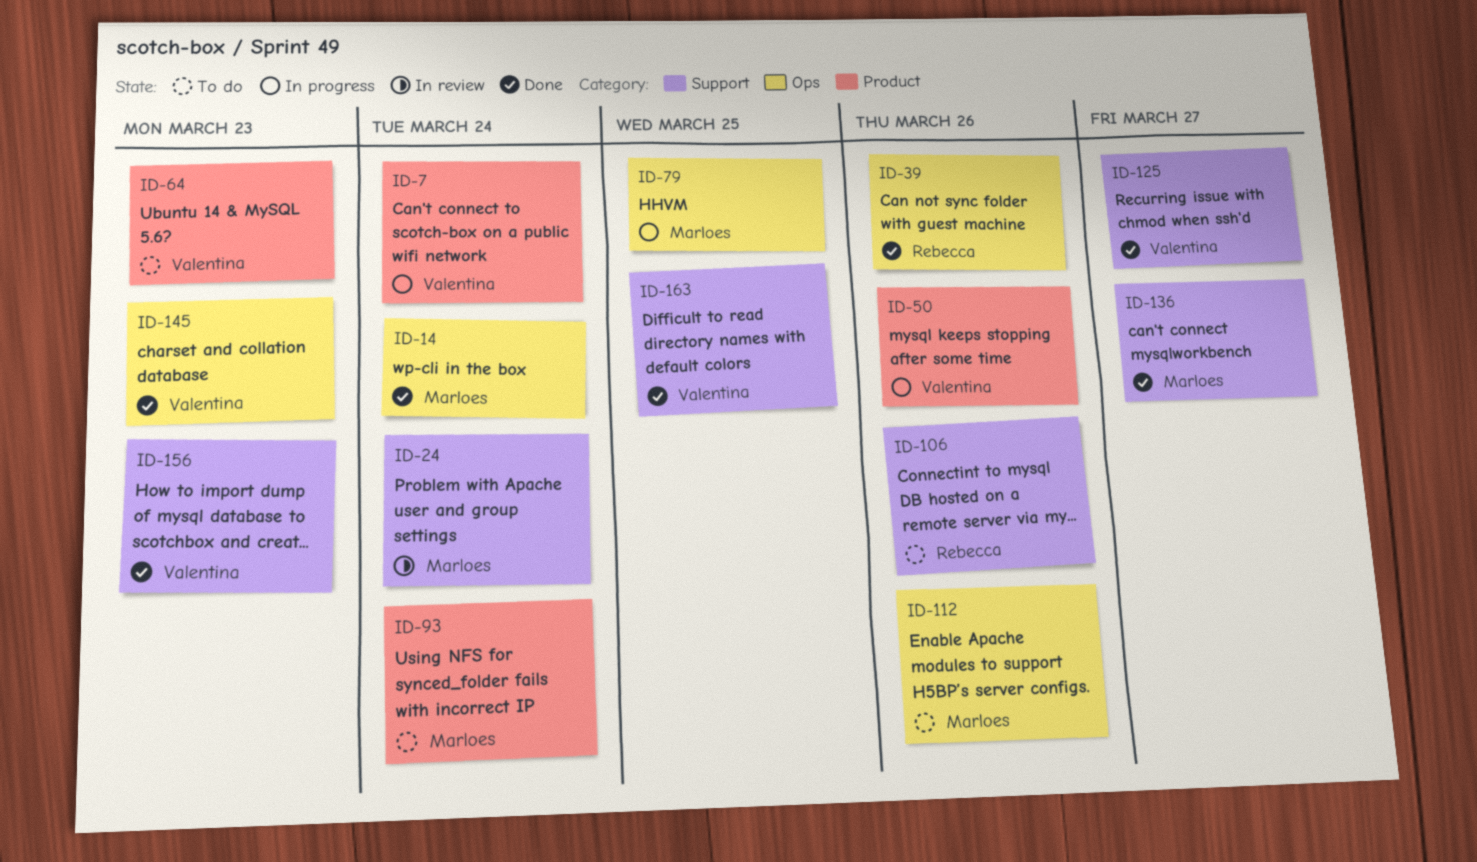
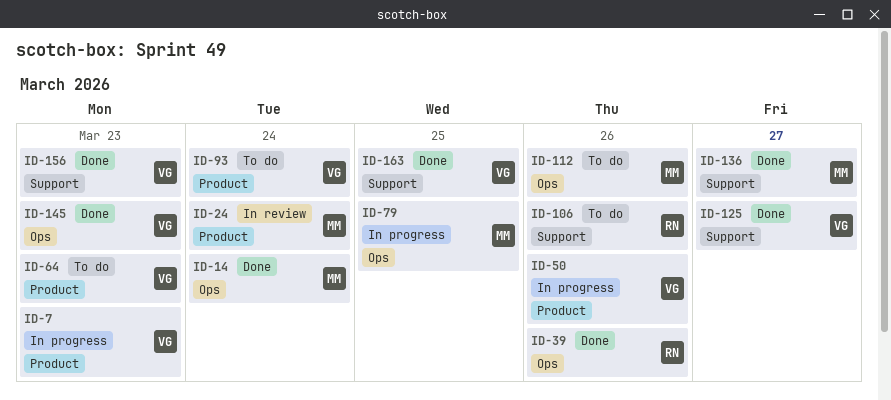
ID-7, due: Mar 24 -> Mar 23
ID-24, label: Support -> Product
ID-93, owner: Marloes -> Valentina

